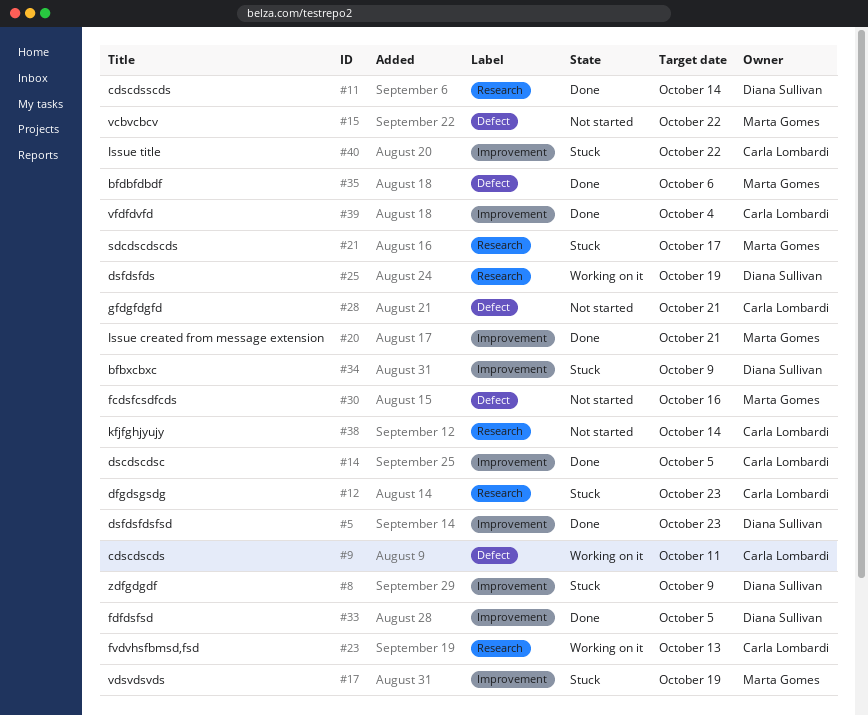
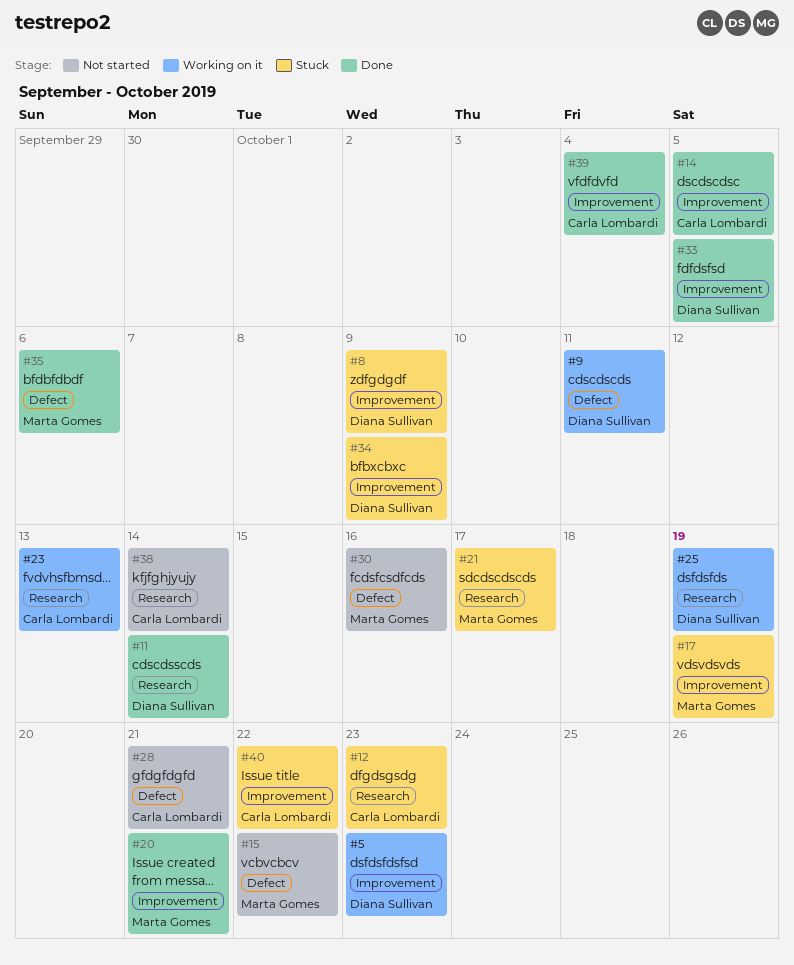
#5, status: Done -> Working on it
#9, owner: Carla Lombardi -> Diana Sullivan

